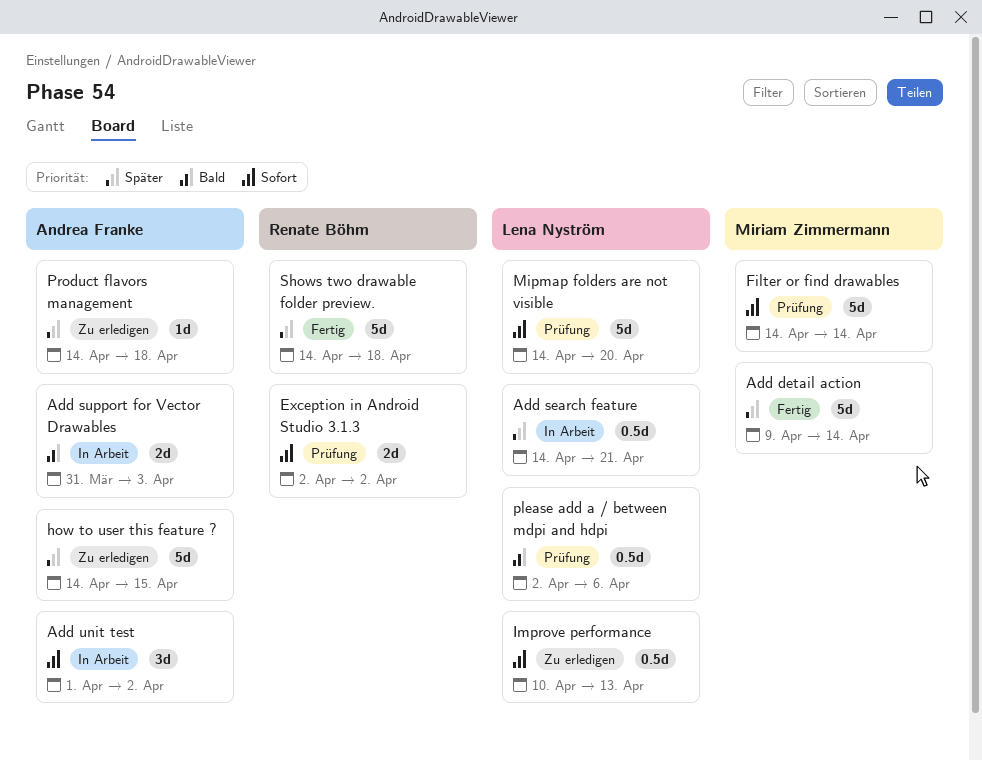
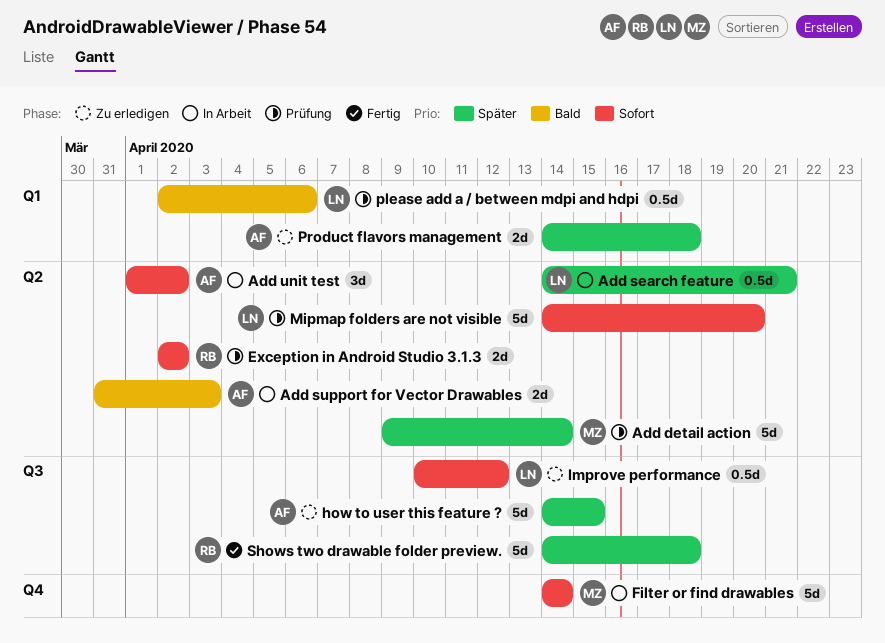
Add detail action, status: Fertig -> Prüfung
Filter or find drawables, status: Prüfung -> In Arbeit
Improve performance, due: Apr 13 -> Apr 12
Product flavors management, estimate: 1d -> 2d

